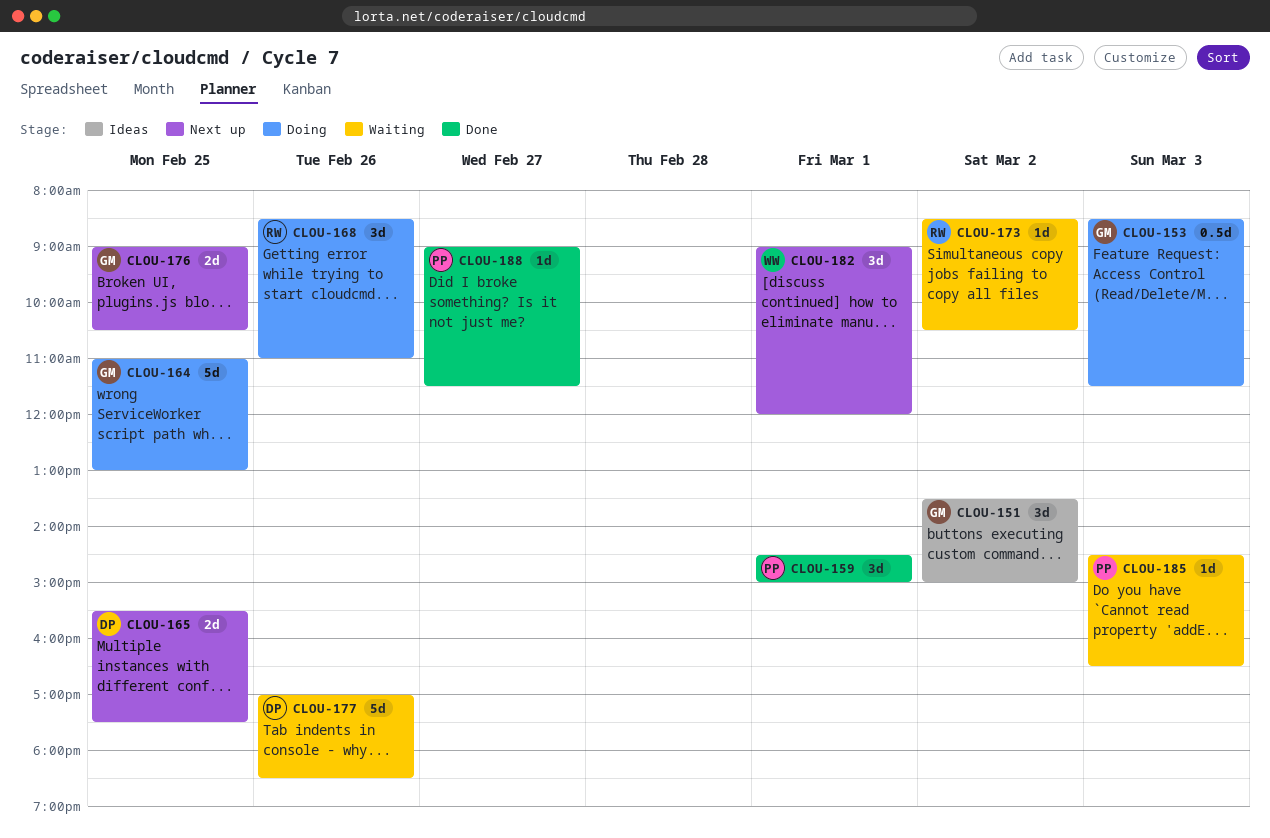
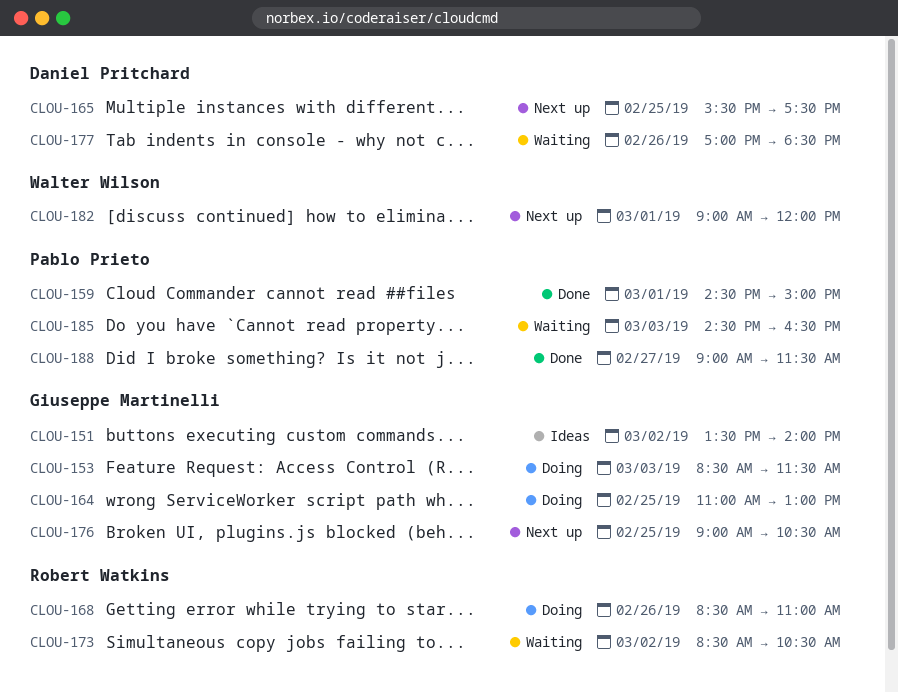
CLOU-151, ends: 15:00 -> 14:00

